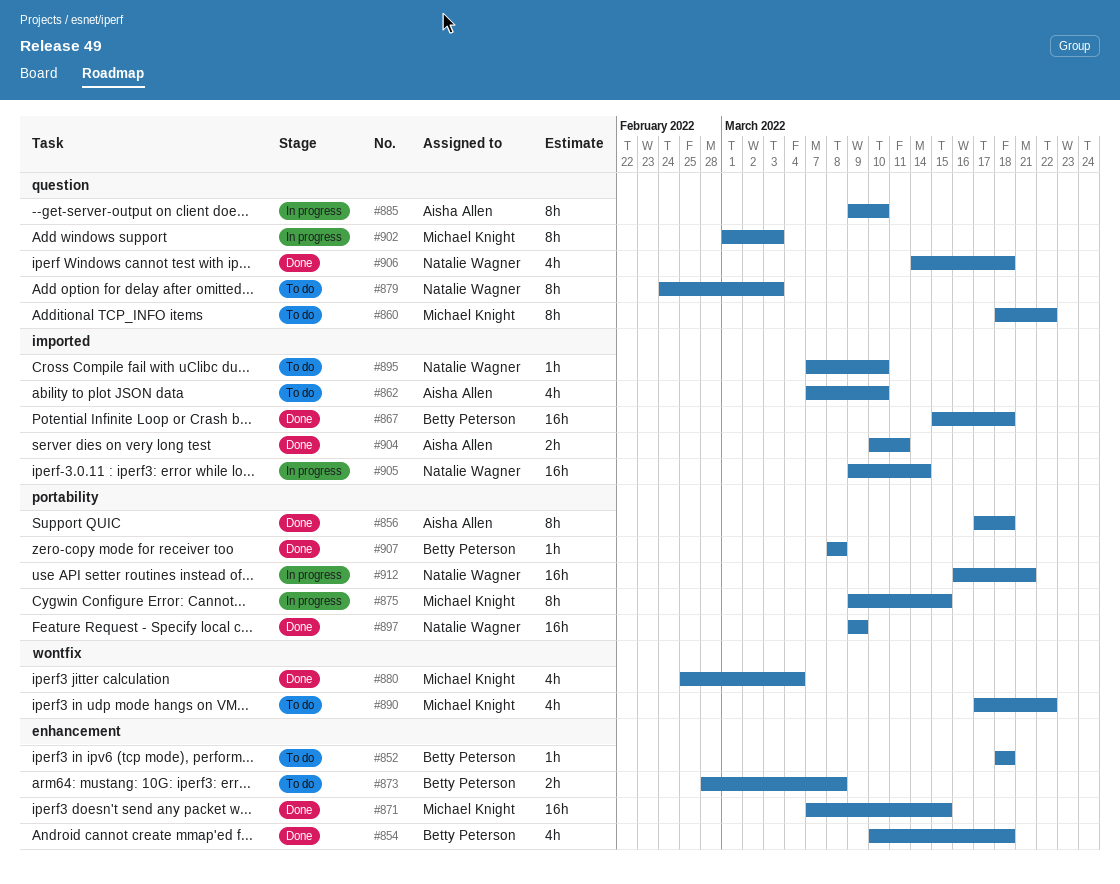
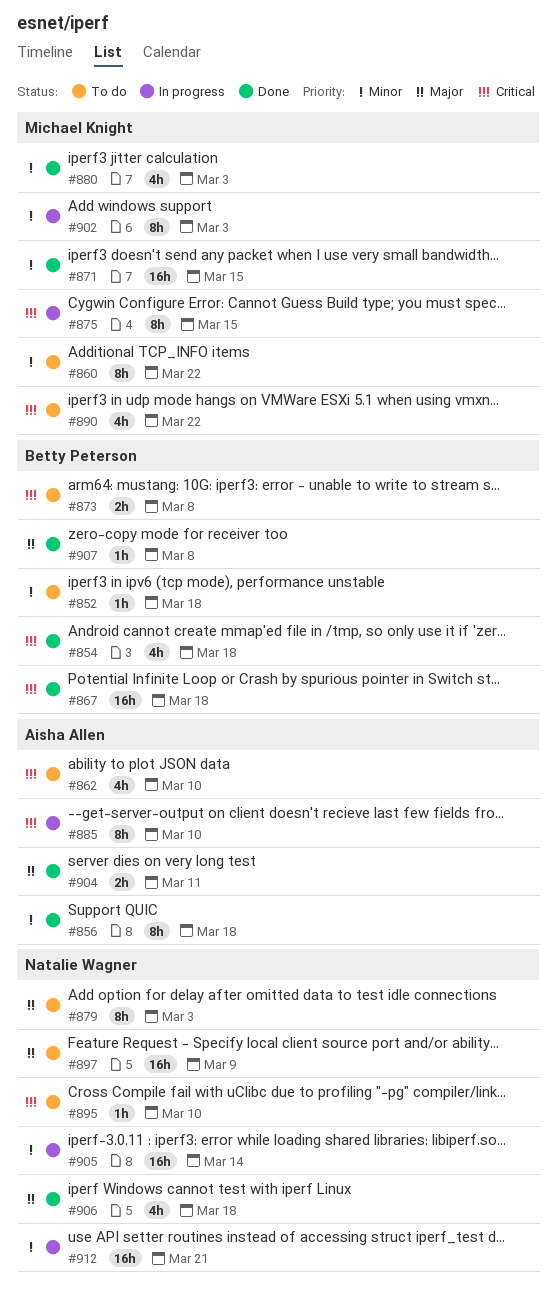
#880, due: Mar 4 -> Mar 3
#897, status: Done -> To do

